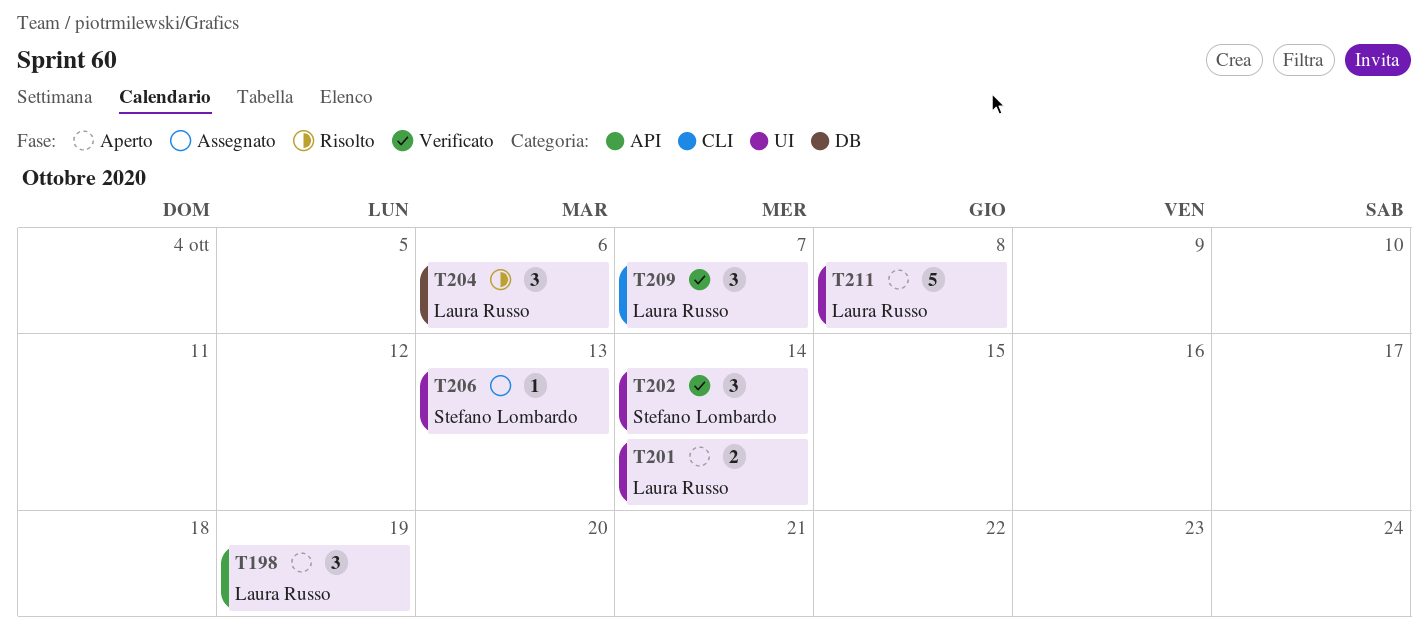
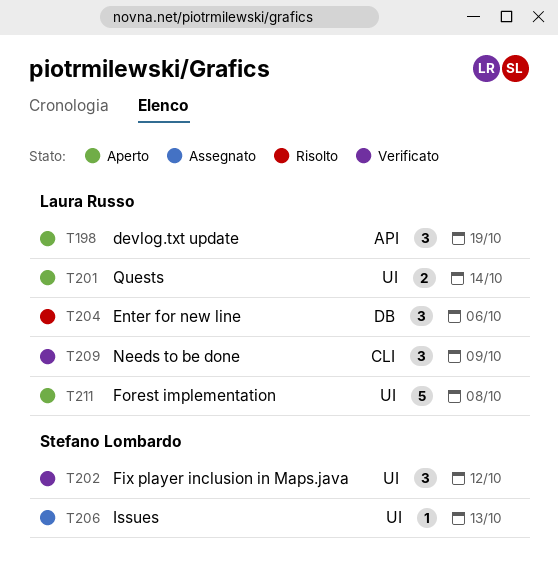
T202, due: Oct 14 -> Oct 12
T209, due: Oct 7 -> Oct 9

